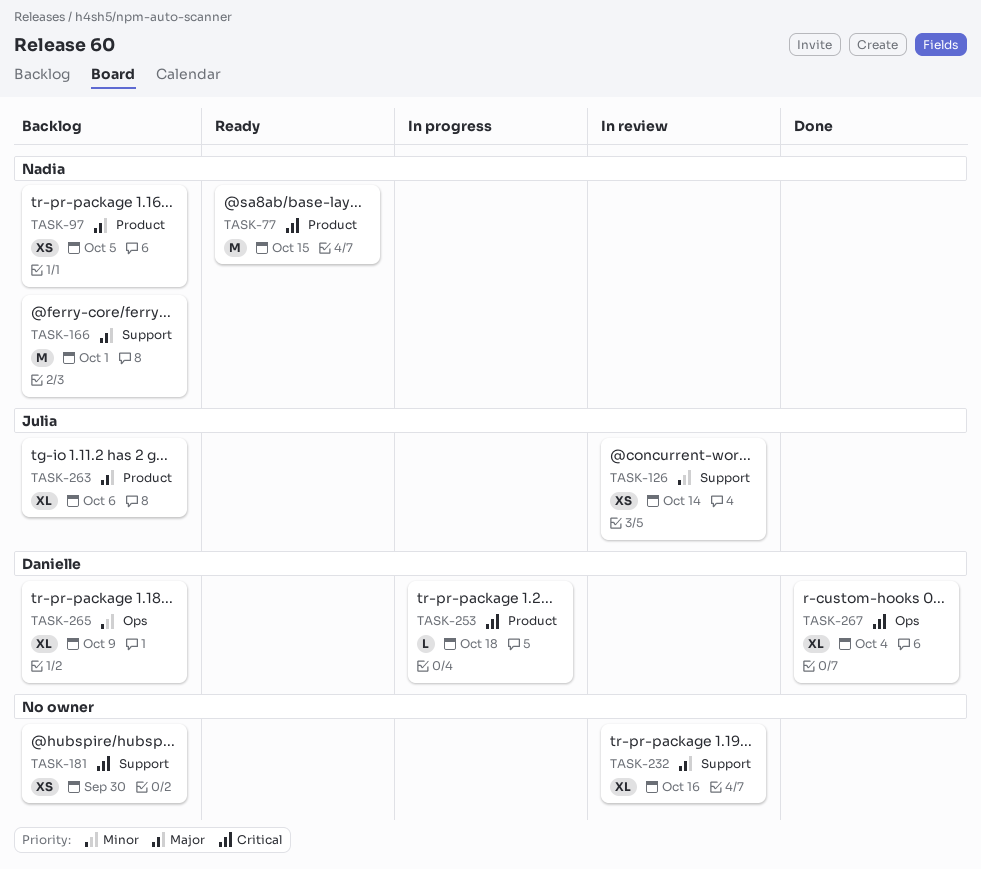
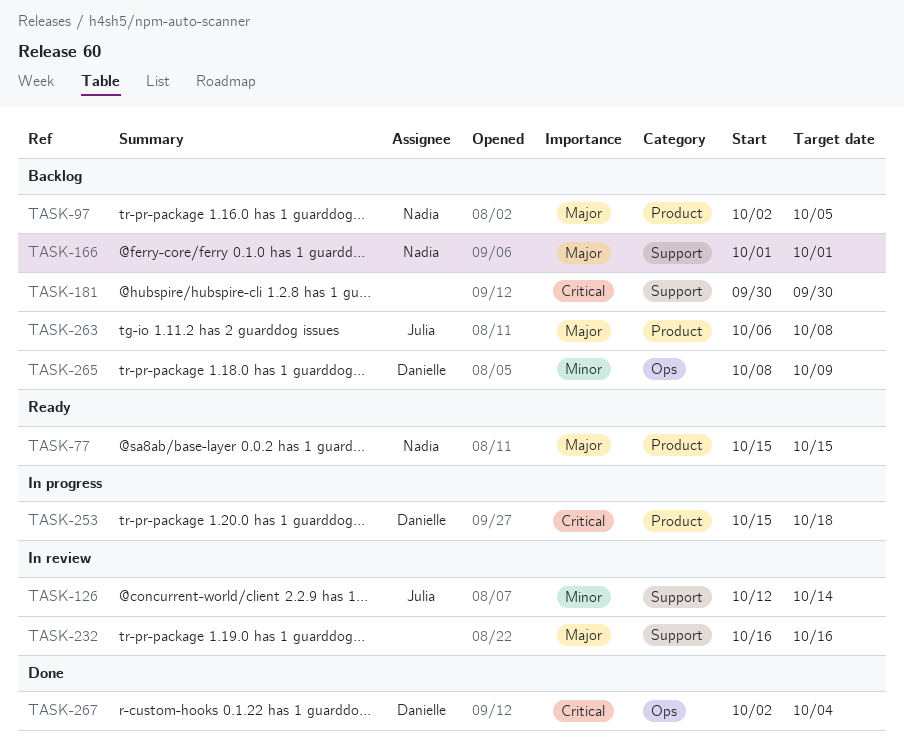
TASK-77, priority: Critical -> Major
TASK-263, due: Oct 6 -> Oct 8

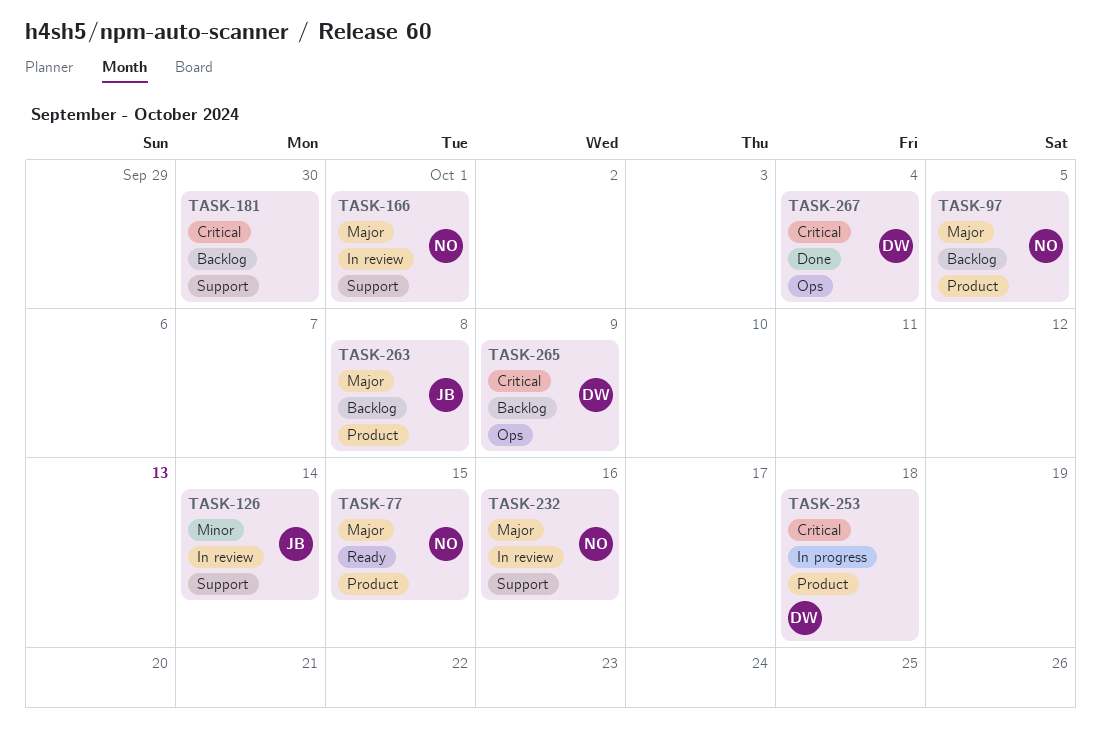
TASK-166, status: Backlog -> In review
TASK-232, owner: none -> Nadia
TASK-265, priority: Minor -> Critical

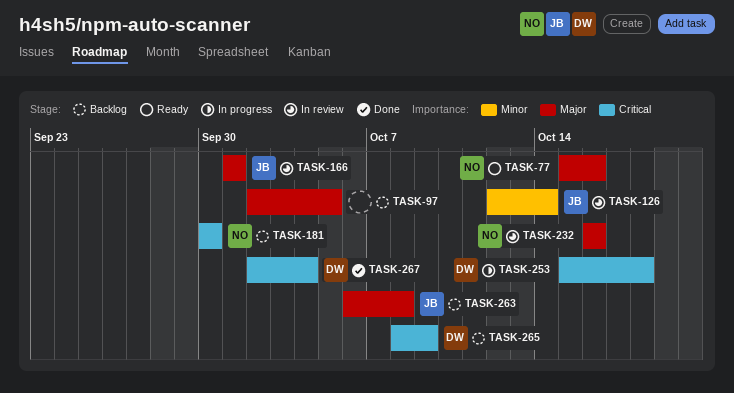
TASK-77, due: Oct 15 -> Oct 16
TASK-97, owner: NO -> none
TASK-166, owner: NO -> JB
TASK-181, owner: none -> NO

